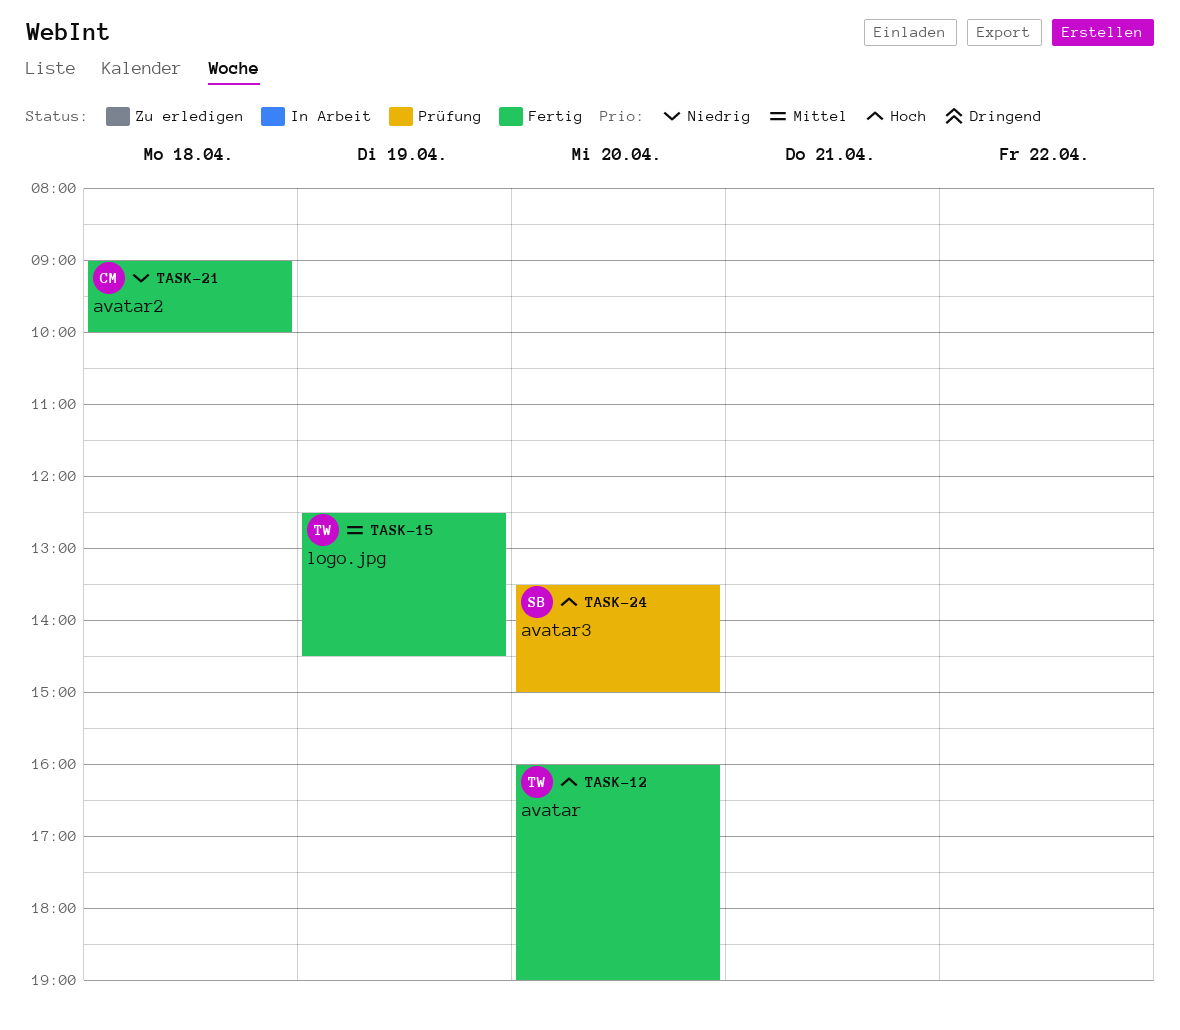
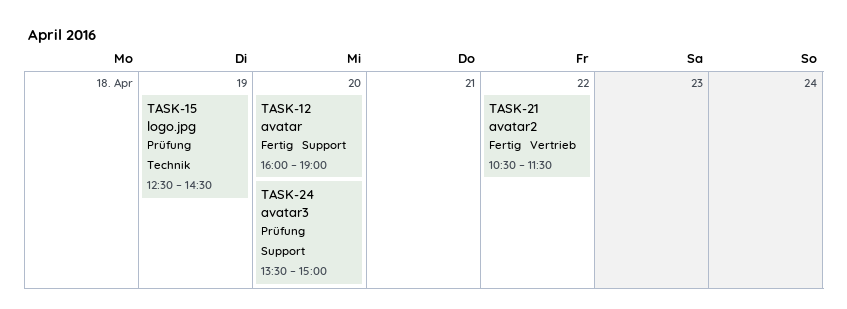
TASK-15, status: Fertig -> Prüfung
TASK-21, day: Apr 18 -> Apr 22
TASK-21, begins: 09:00 -> 10:30
TASK-21, ends: 10:00 -> 11:30

